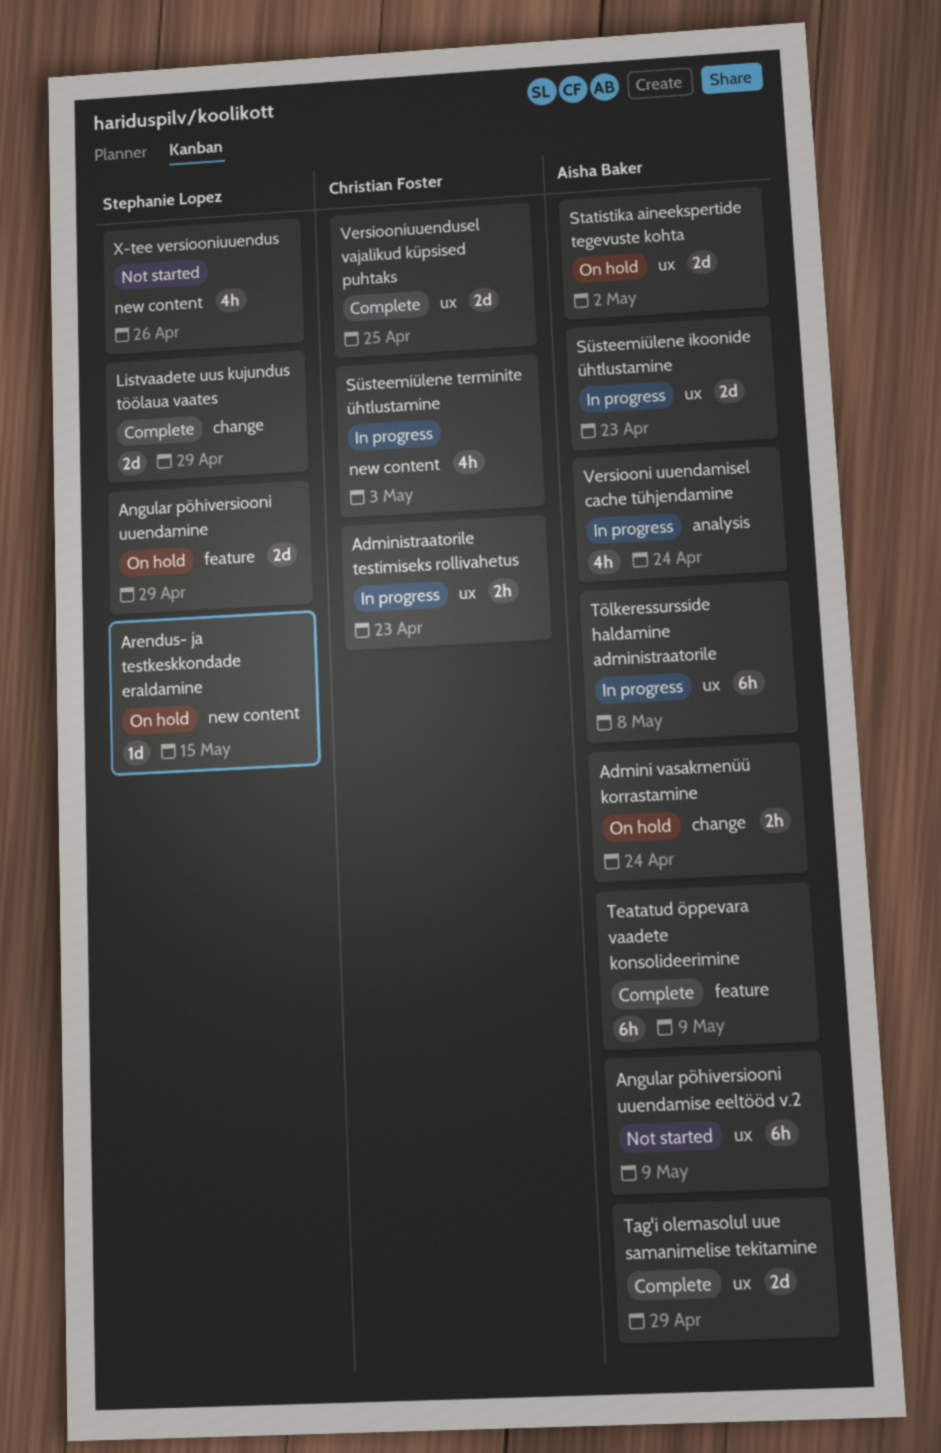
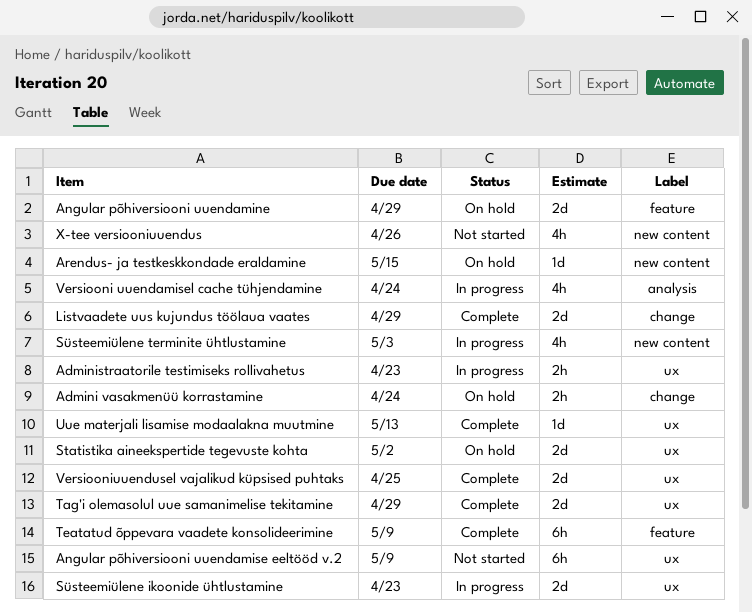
Tõlkeressursside haldamine administraatorile: present -> none
Uue materjali lisamise modaalakna muutmine: none -> present

